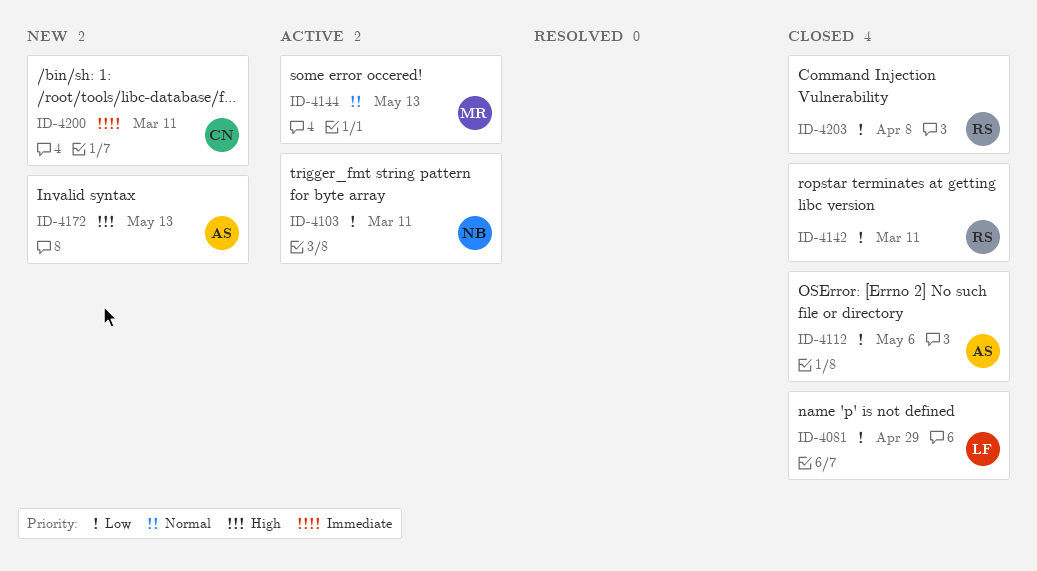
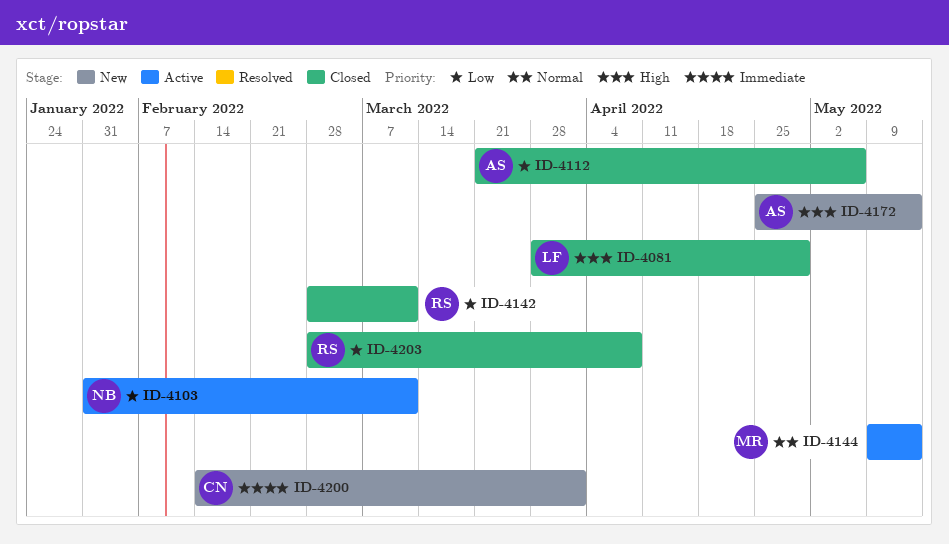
ID-4081, priority: Low -> High
ID-4200, due: Mar 11 -> Apr 1

